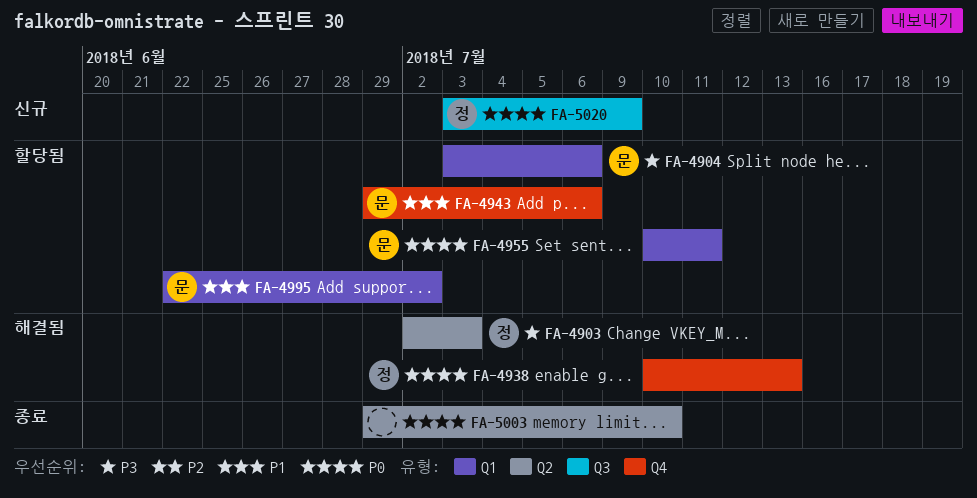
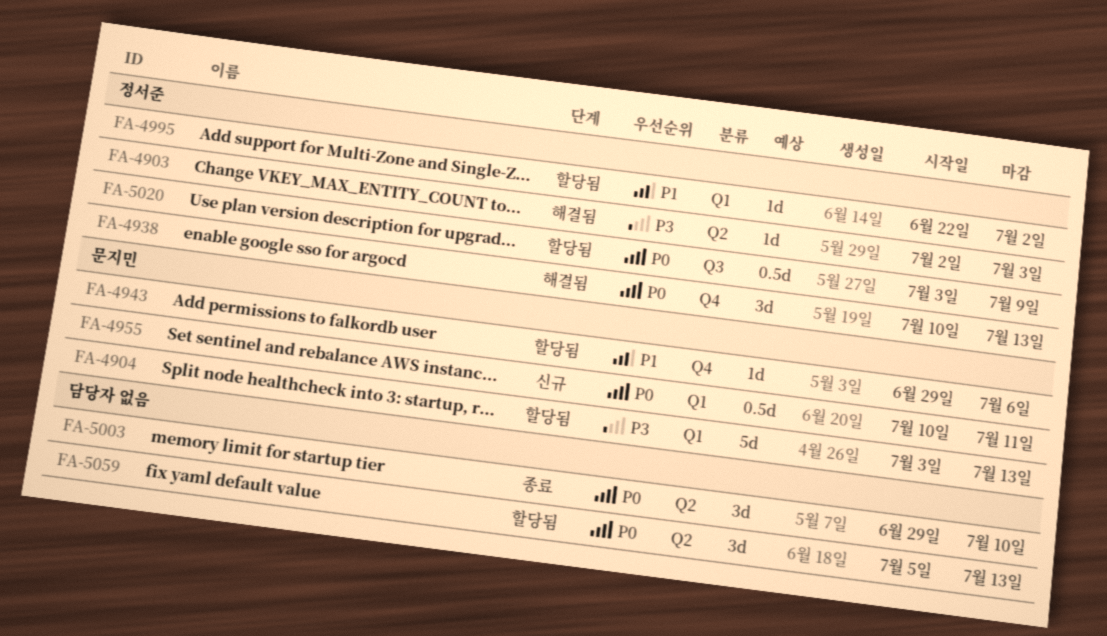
FA-4904, due: Jul 6 -> Jul 13
FA-4955, status: 할당됨 -> 신규
FA-4995, owner: 문지민 -> 정서준
FA-5020, status: 신규 -> 할당됨
FA-5059: none -> present

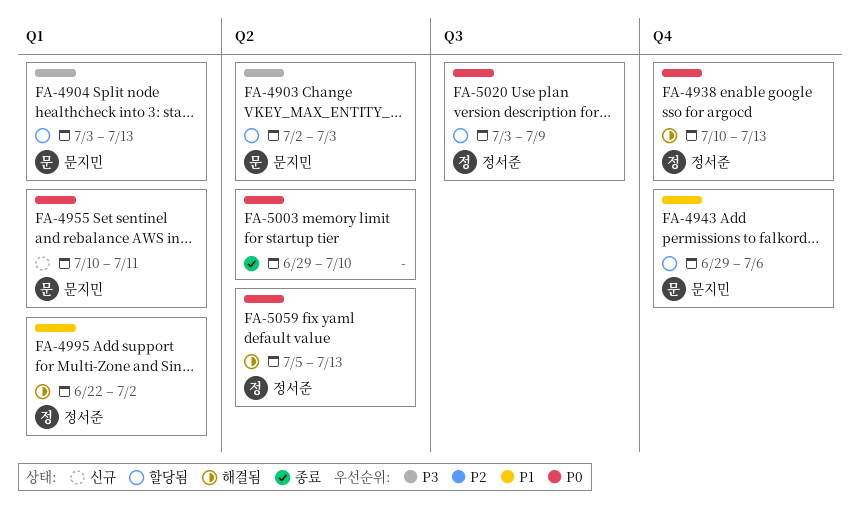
FA-4903, status: 해결됨 -> 할당됨
FA-4903, owner: 정서준 -> 문지민
FA-4995, status: 할당됨 -> 해결됨
FA-5059, status: 할당됨 -> 해결됨
FA-5059, owner: none -> 정서준

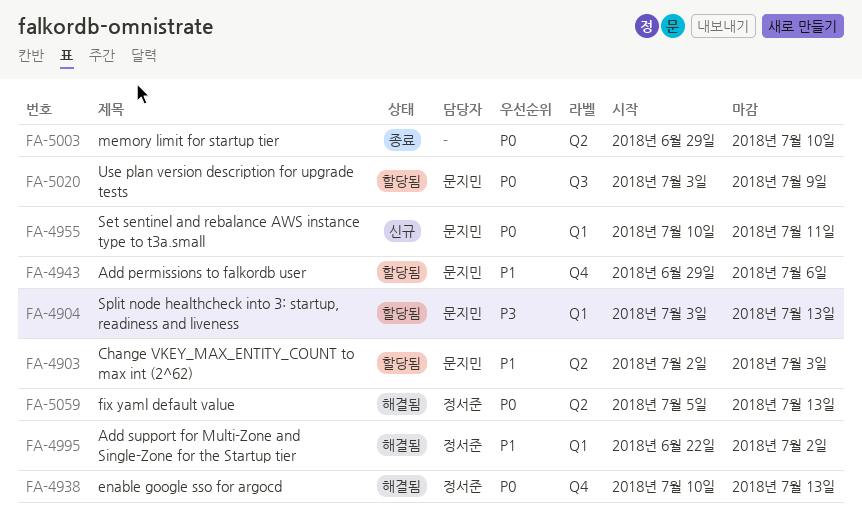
FA-4903, priority: P3 -> P1
FA-5020, owner: 정서준 -> 문지민

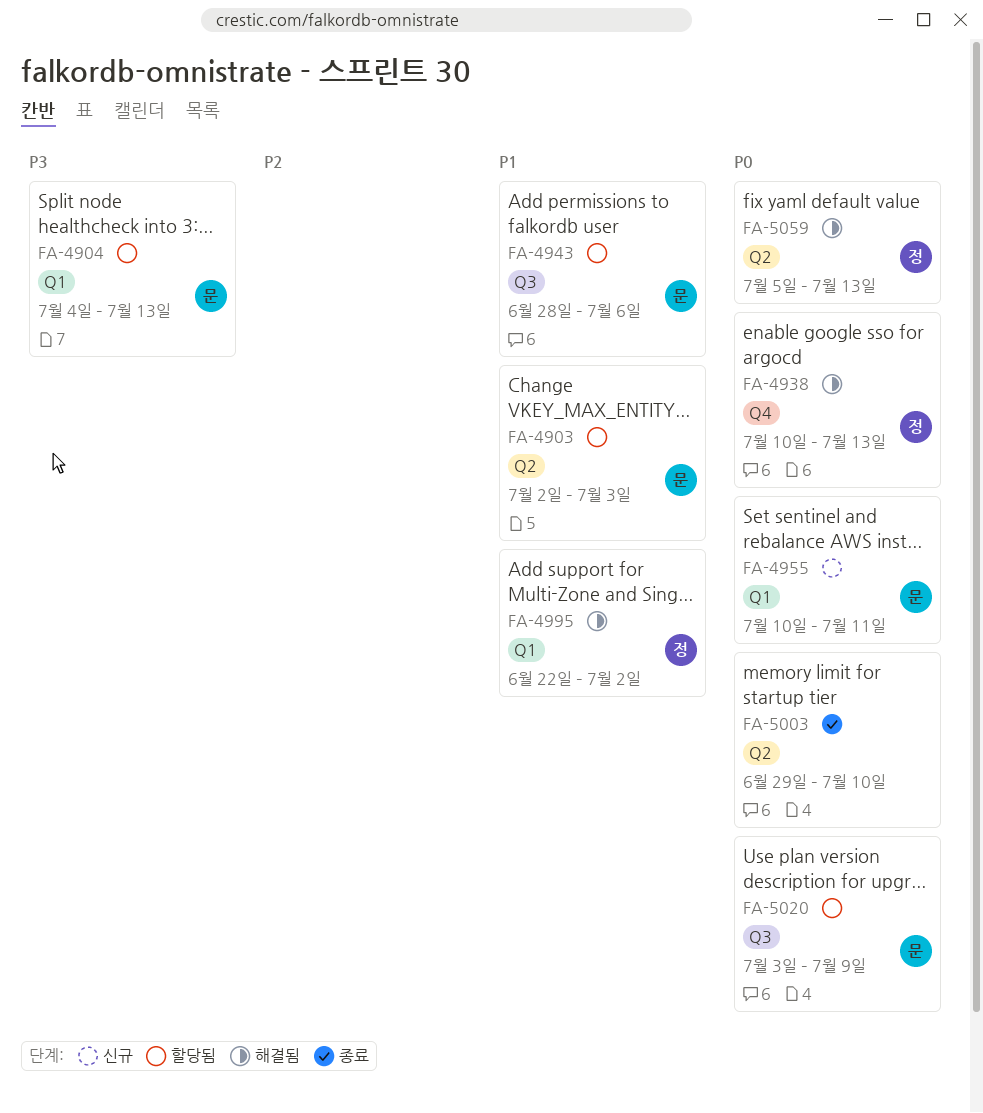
FA-4904, start: Jul 3 -> Jul 4
FA-4943, label: Q4 -> Q3
FA-4943, start: Jun 29 -> Jun 28

